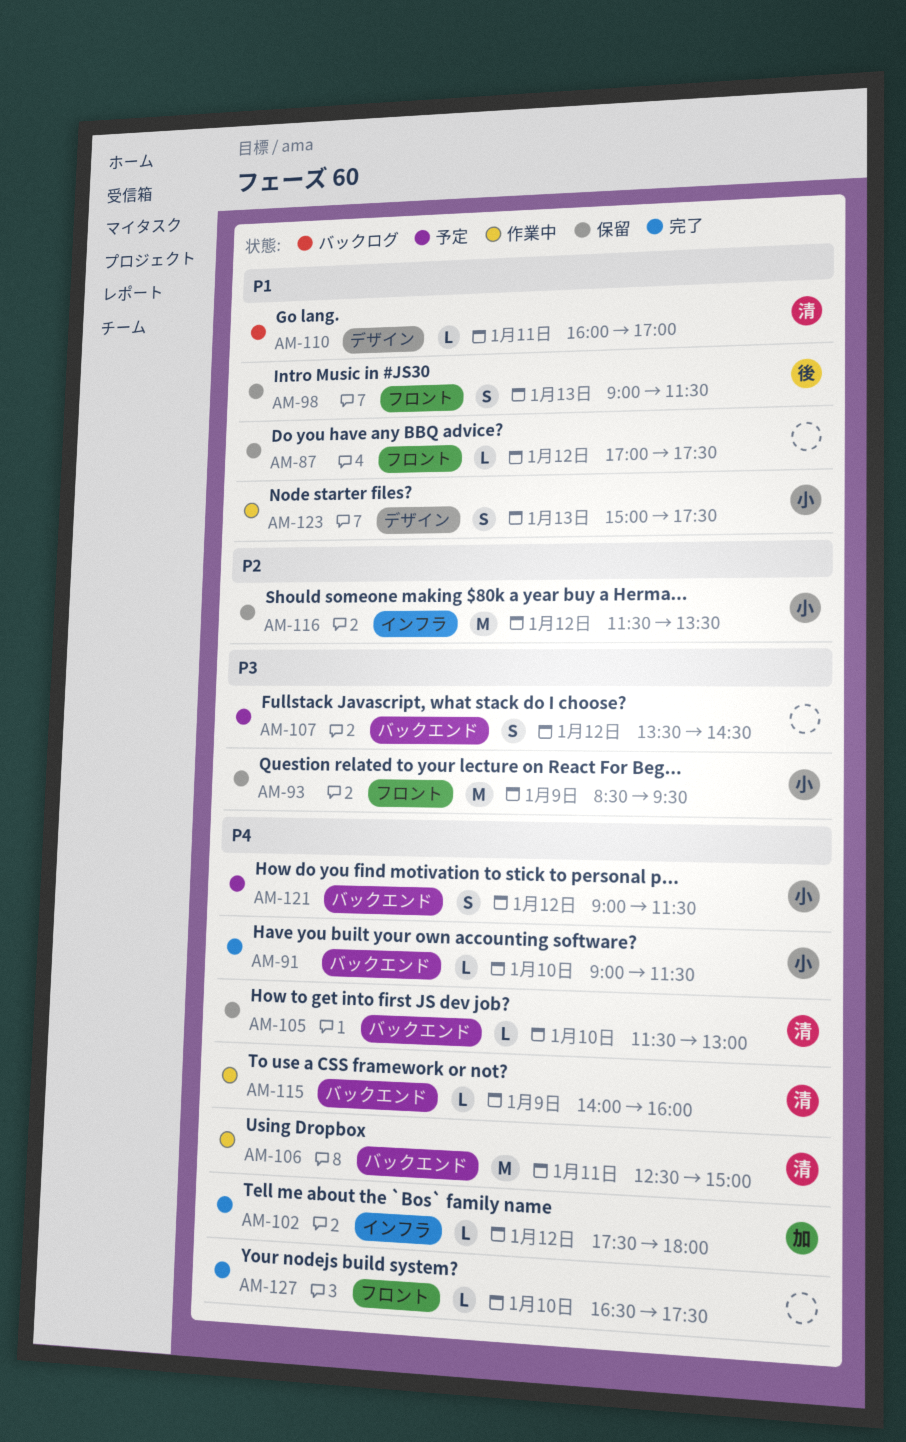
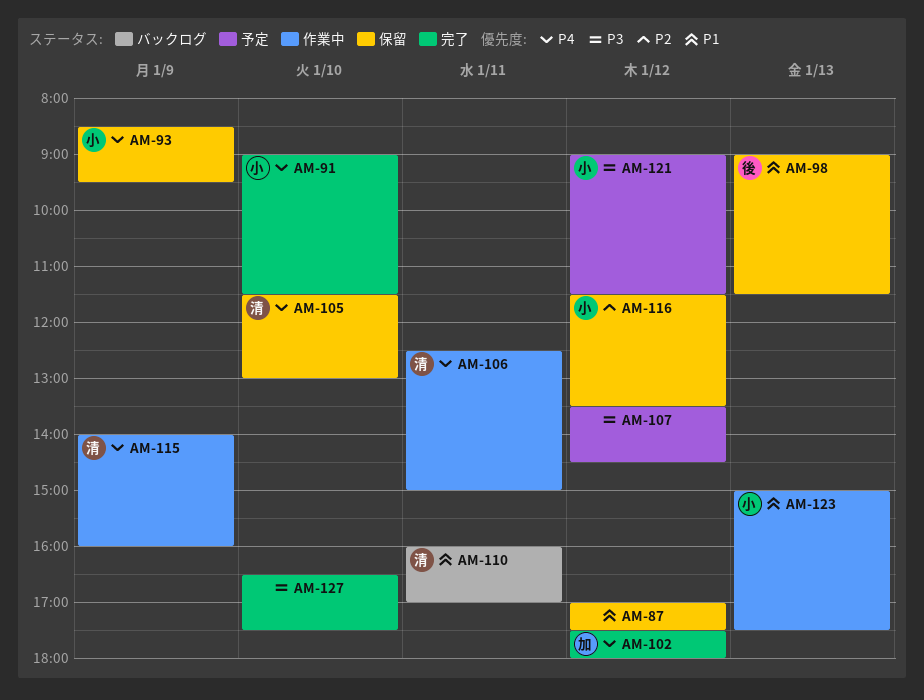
AM-93, priority: P3 -> P4
AM-121, priority: P4 -> P3
AM-127, priority: P4 -> P3

